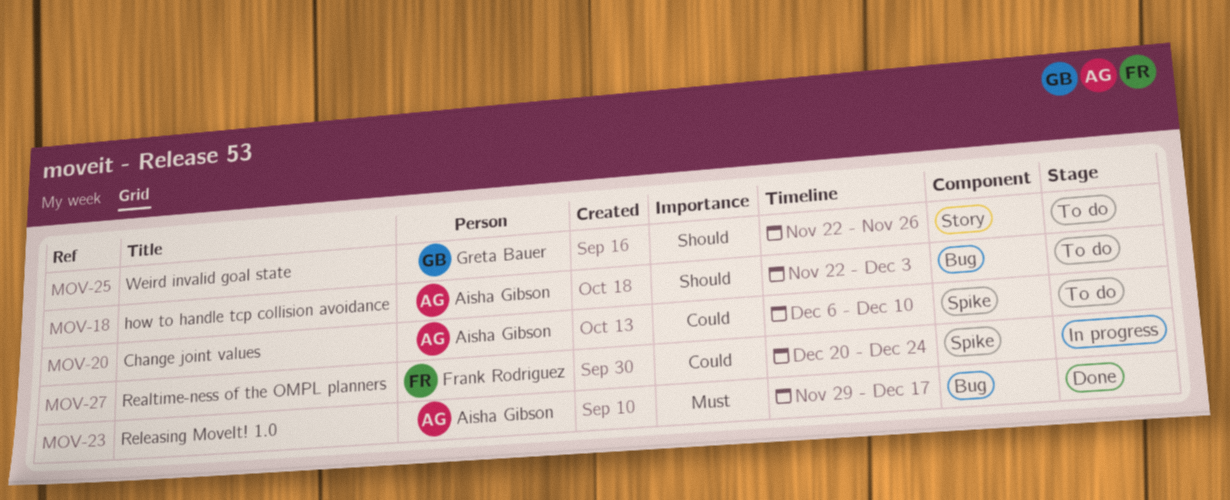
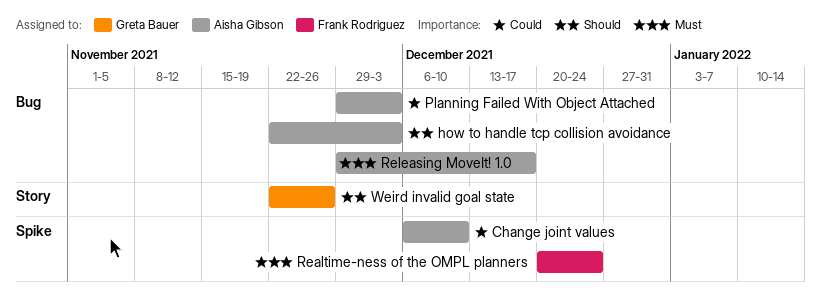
Planning Failed With Object Attached: none -> present
Realtime-ness of the OMPL planners, priority: Could -> Must

